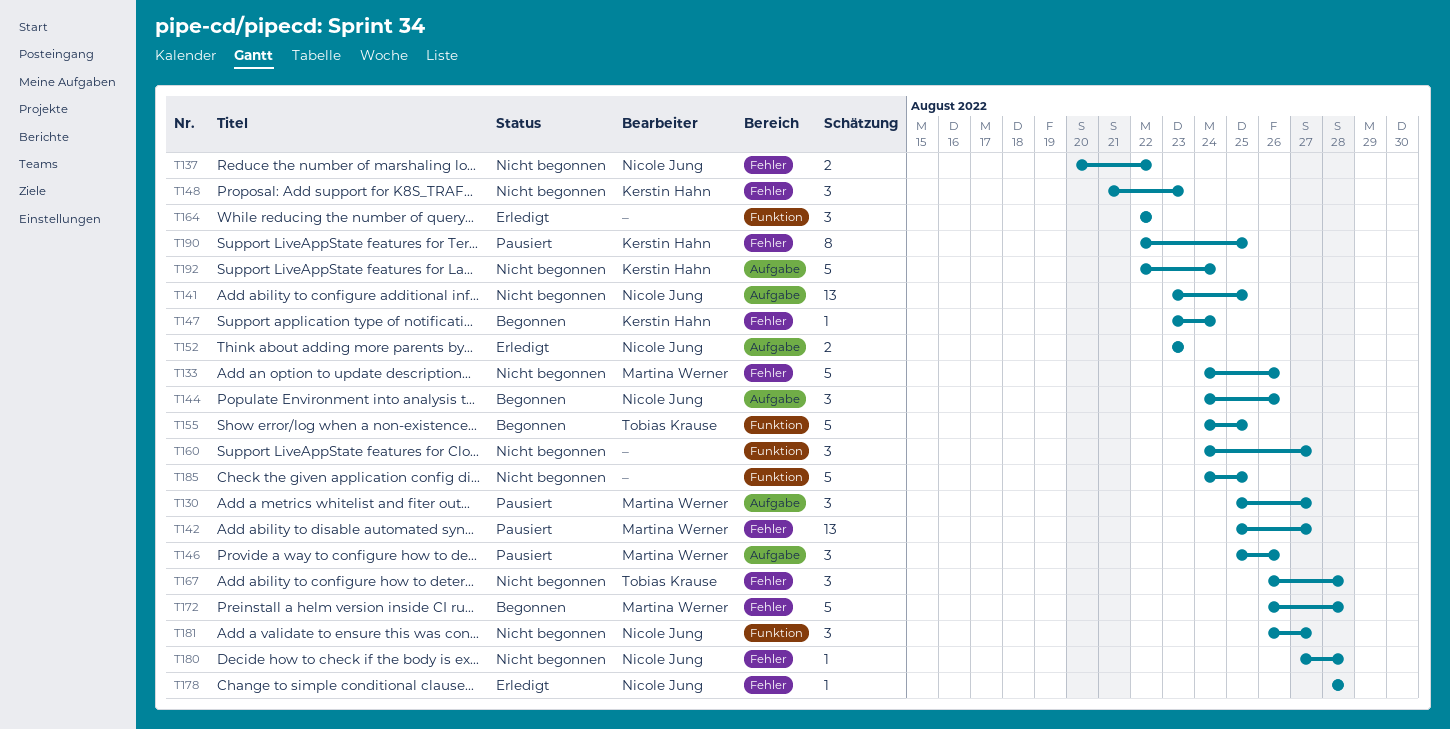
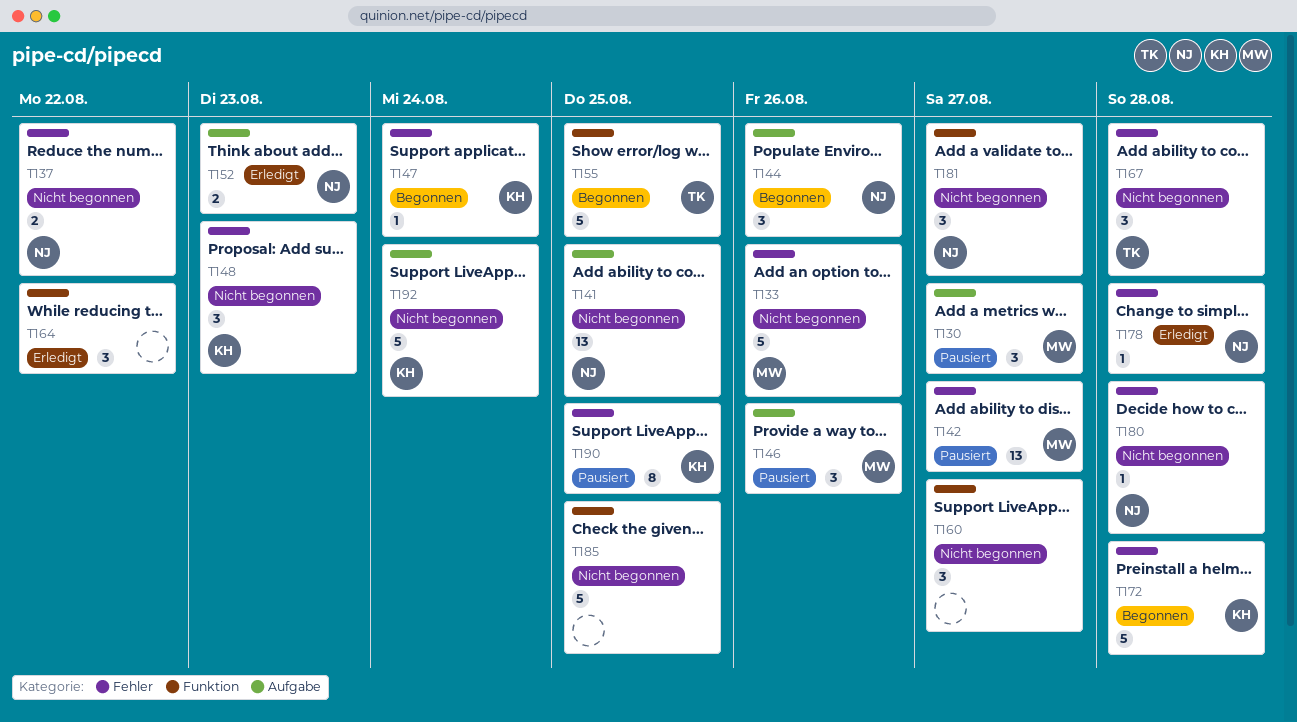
T172, owner: Martina Werner -> Kerstin Hahn

